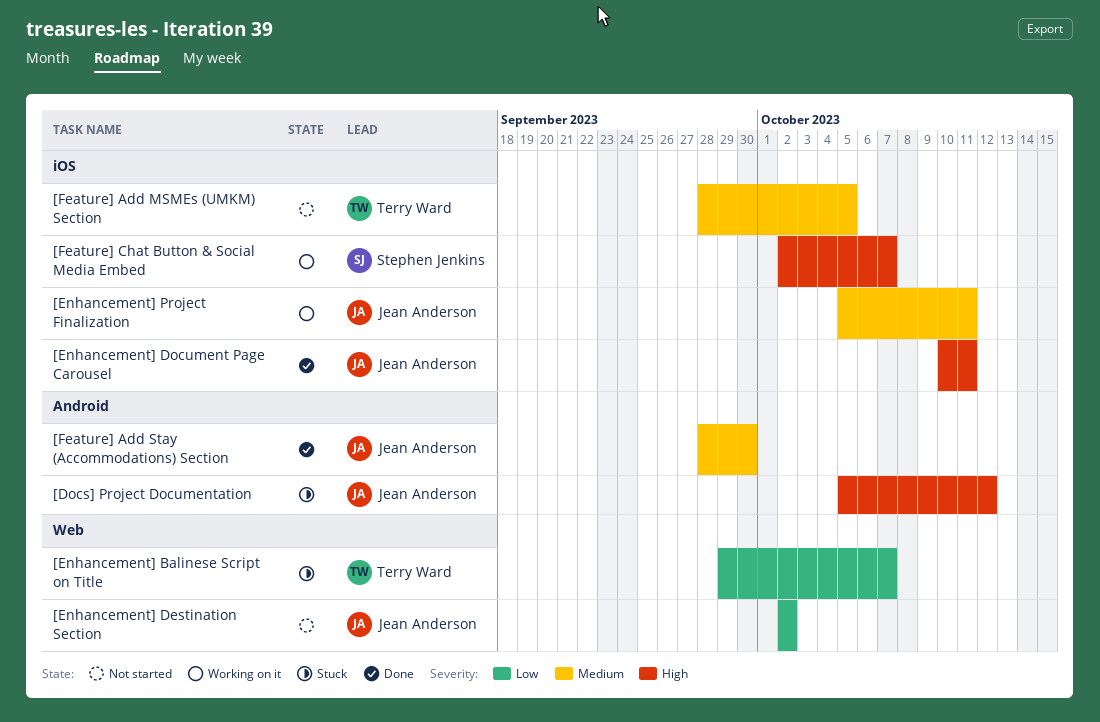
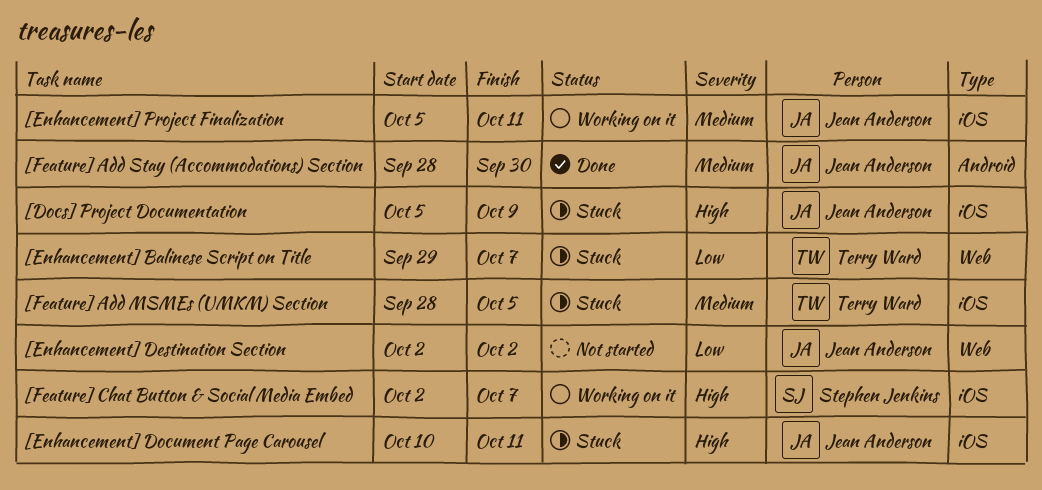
[Docs] Project Documentation, label: Android -> iOS
[Docs] Project Documentation, due: Oct 12 -> Oct 9
[Enhancement] Document Page Carousel, status: Done -> Stuck
[Feature] Add MSMEs (UMKM) Section, status: Not started -> Stuck

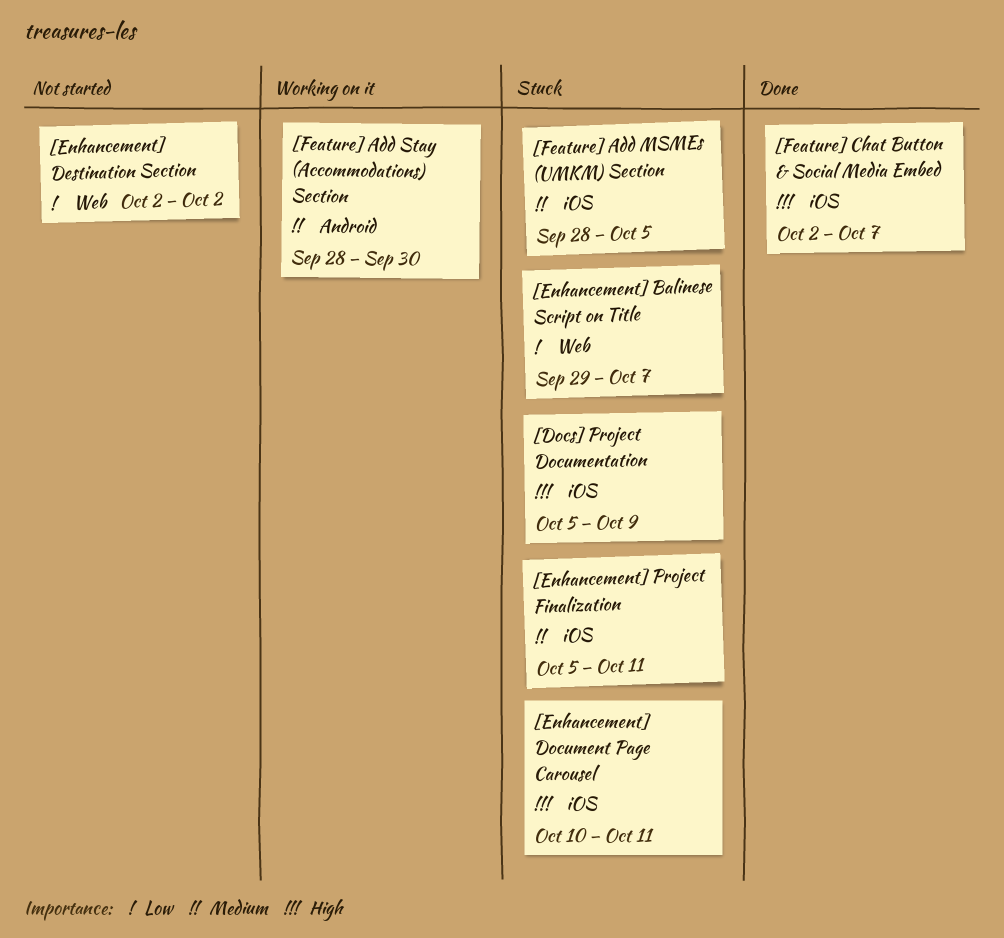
[Enhancement] Project Finalization, status: Working on it -> Stuck
[Feature] Add Stay (Accommodations) Section, status: Done -> Working on it
[Feature] Chat Button & Social Media Embed, status: Working on it -> Done

